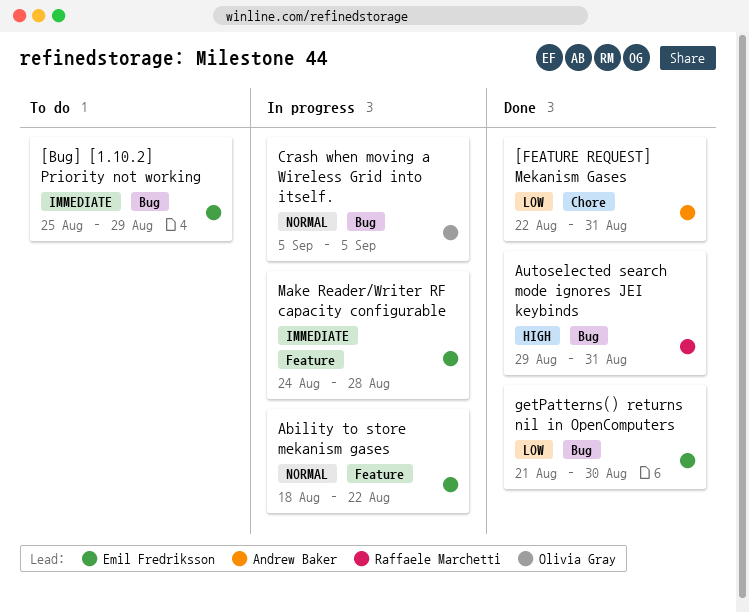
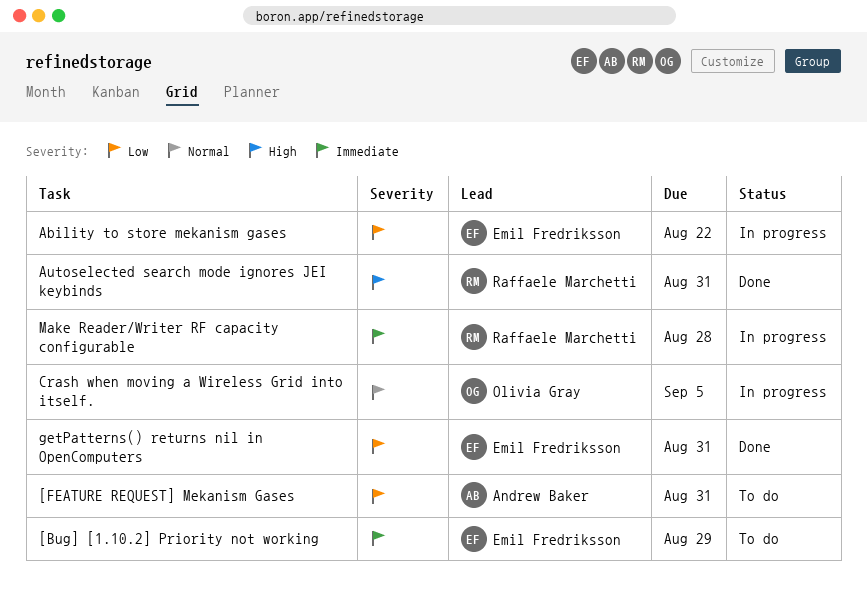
[FEATURE REQUEST] Mekanism Gases, status: Done -> To do
Ability to store mekanism gases, priority: Normal -> Low
getPatterns() returns nil in OpenComputers, due: Aug 30 -> Aug 31
Make Reader/Writer RF capacity configurable, owner: Emil Fredriksson -> Raffaele Marchetti

